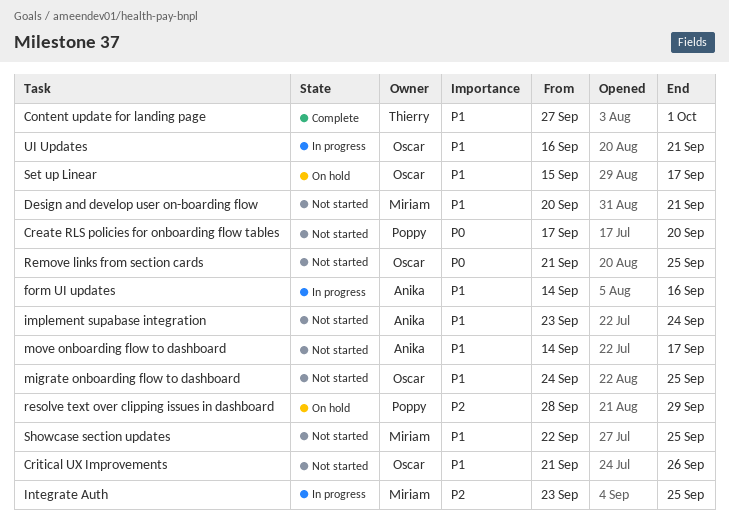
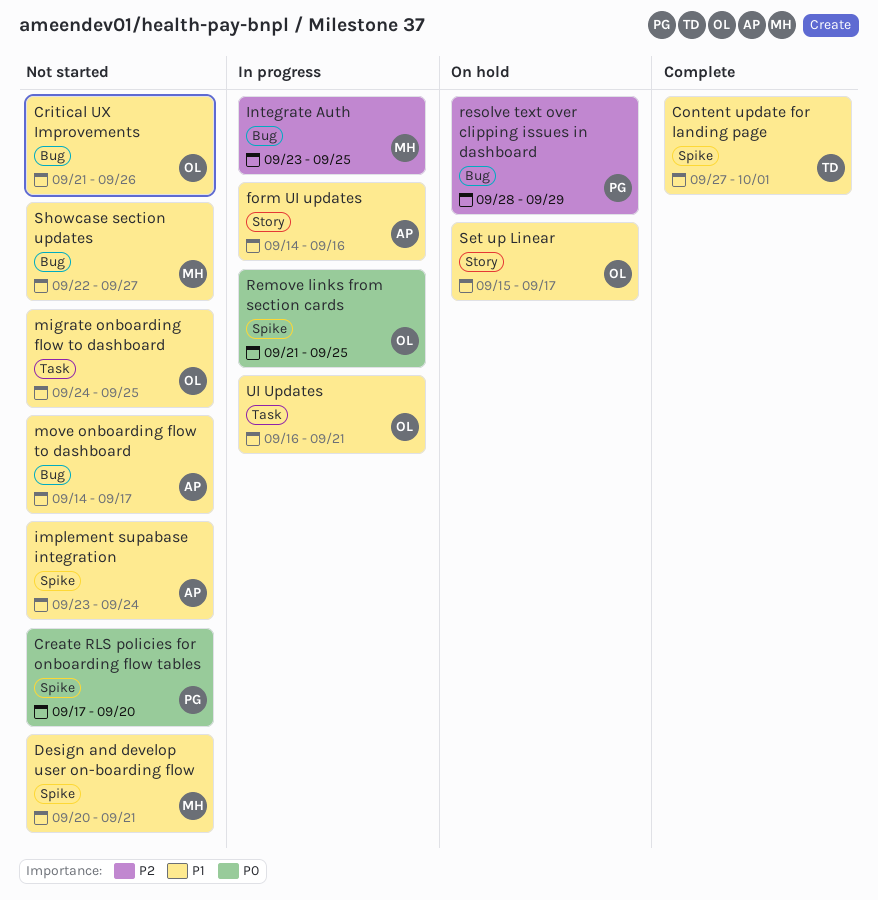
Remove links from section cards, status: Not started -> In progress
Showcase section updates, due: Sep 25 -> Sep 27

